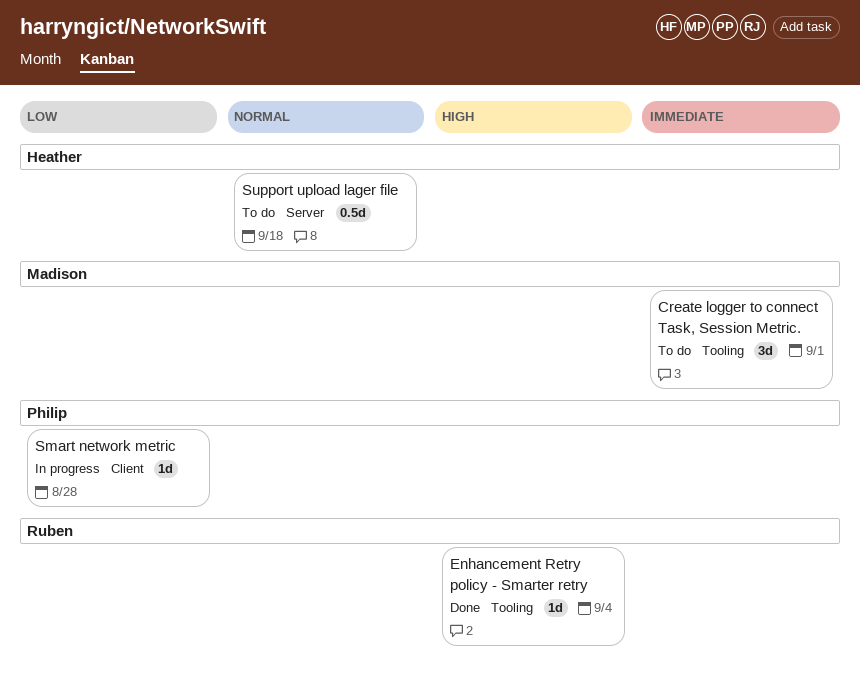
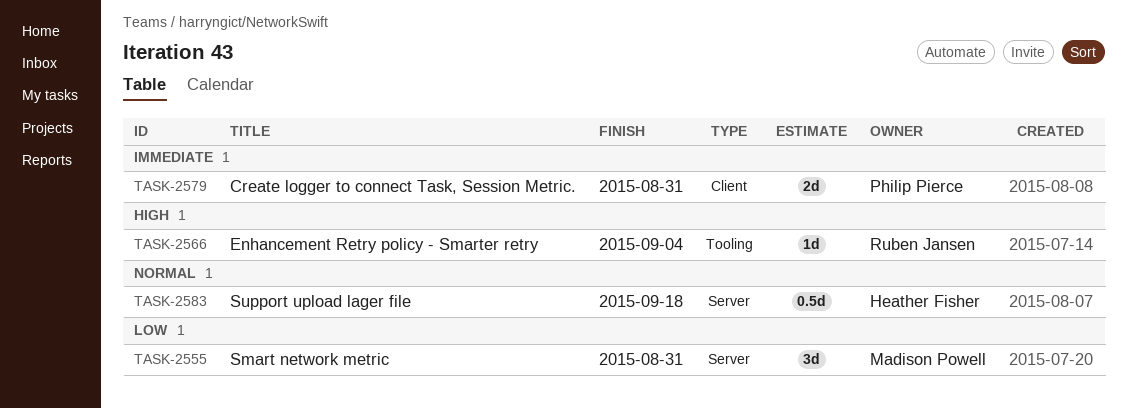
Create logger to connect Task, Session Metric., owner: Madison Powell -> Philip Pierce
Create logger to connect Task, Session Metric., label: Tooling -> Client
Create logger to connect Task, Session Metric., estimate: 3d -> 2d
Create logger to connect Task, Session Metric., due: Sep 1 -> Aug 31
Smart network metric, owner: Philip Pierce -> Madison Powell
Smart network metric, label: Client -> Server
Smart network metric, estimate: 1d -> 3d
Smart network metric, due: Aug 28 -> Aug 31

